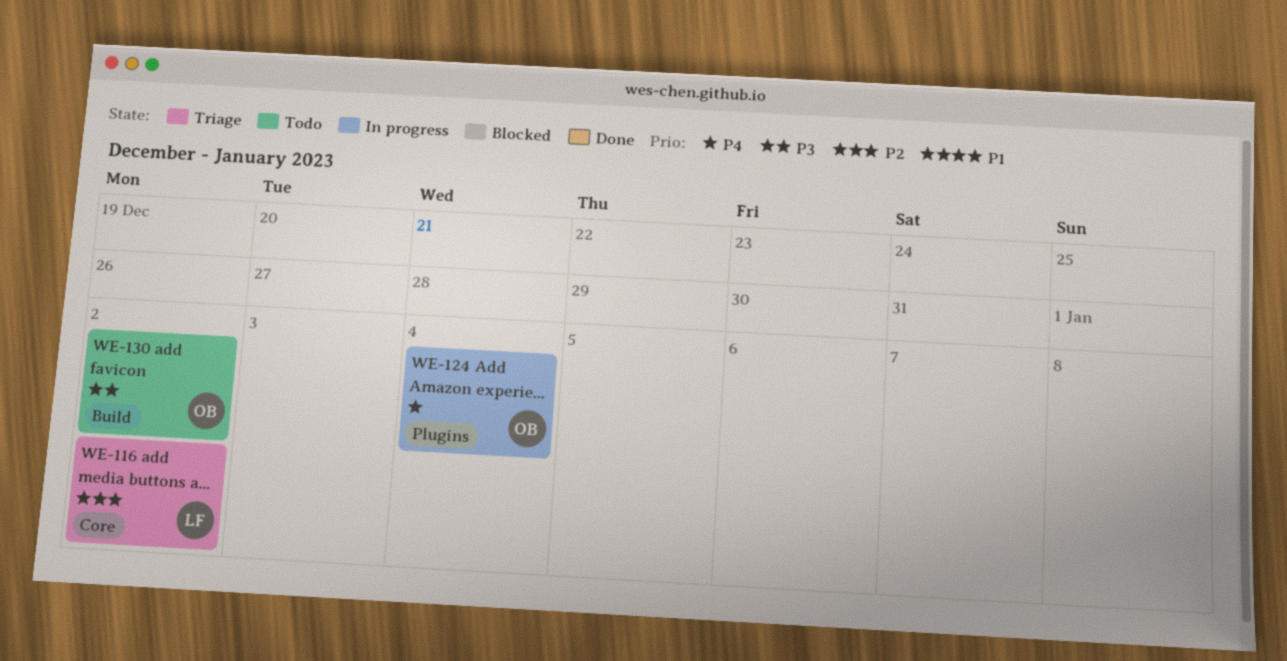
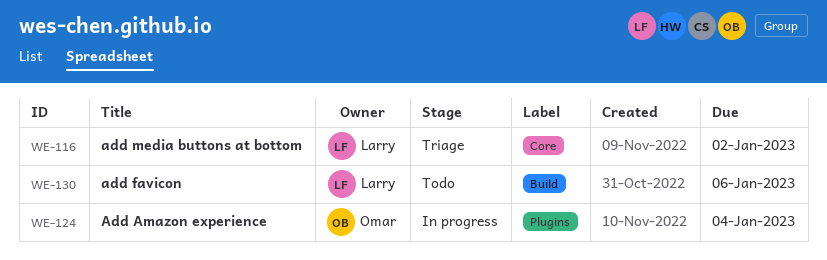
WE-130, owner: Omar -> Larry
WE-130, due: Jan 2 -> Jan 6

